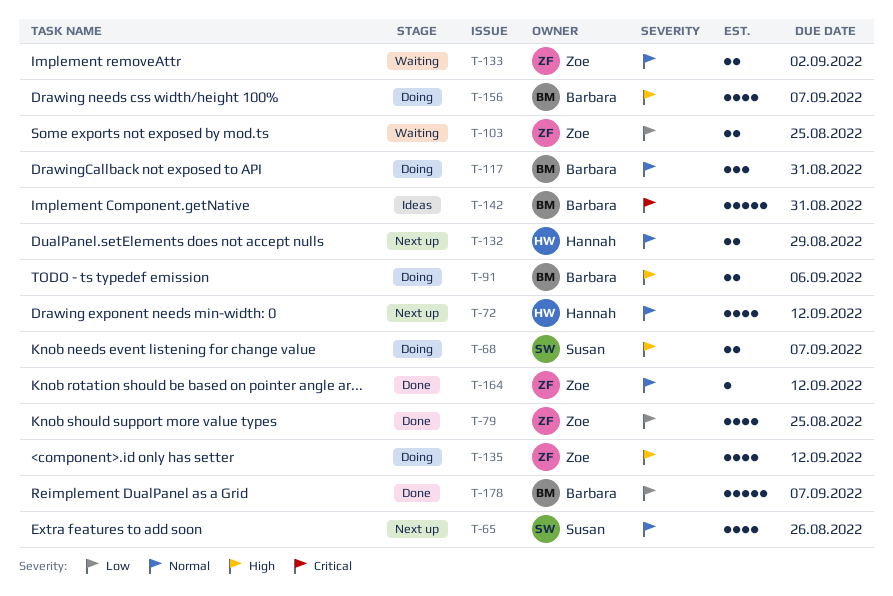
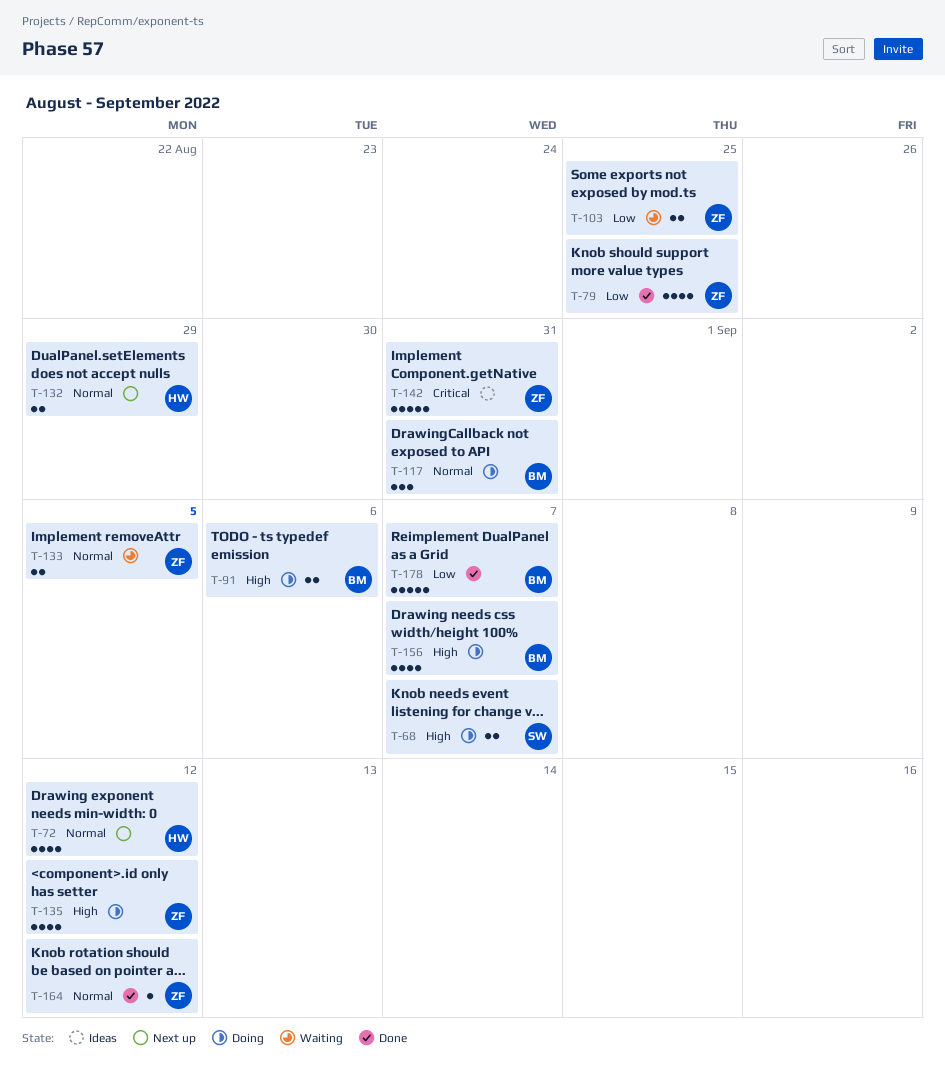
T-65: present -> none
T-133, due: Sep 2 -> Sep 5
T-142, owner: Barbara -> Zoe

